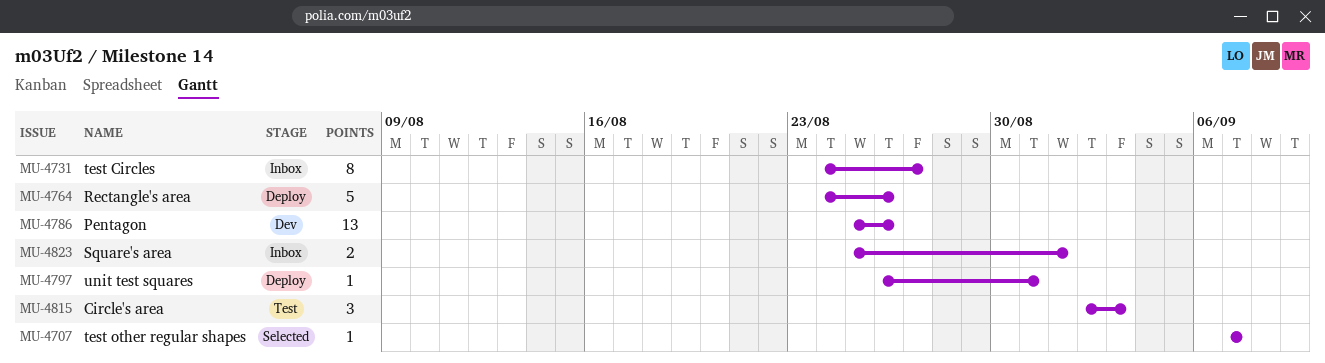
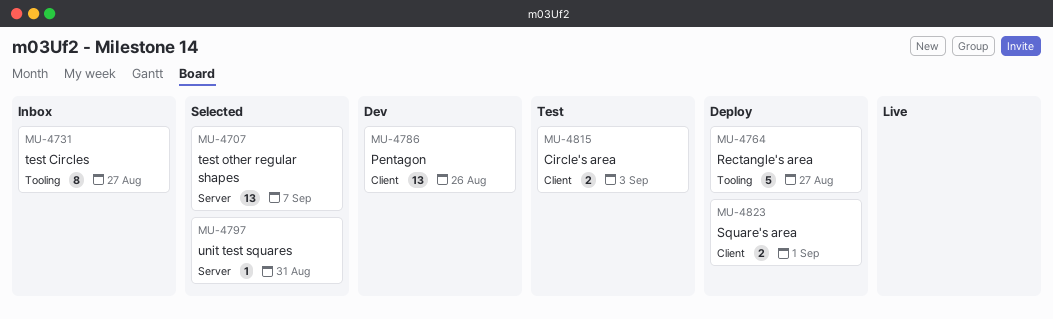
MU-4707, estimate: 1 -> 13
MU-4764, due: Aug 26 -> Aug 27
MU-4797, status: Deploy -> Selected
MU-4815, estimate: 3 -> 2
MU-4823, status: Inbox -> Deploy

